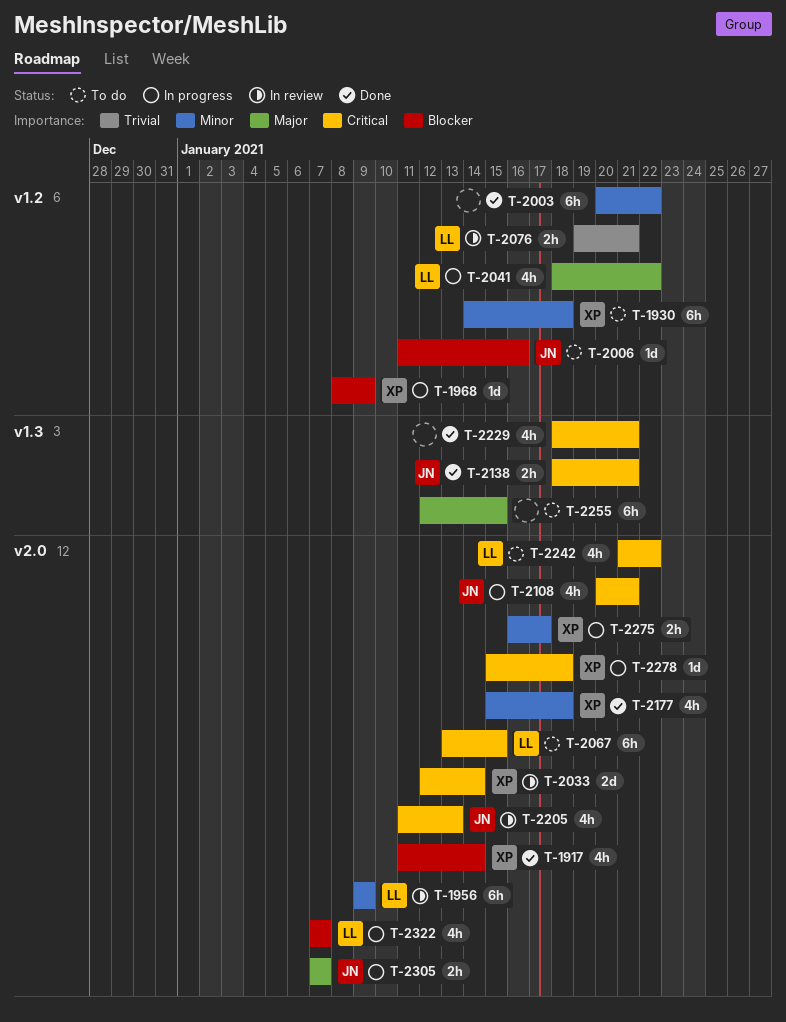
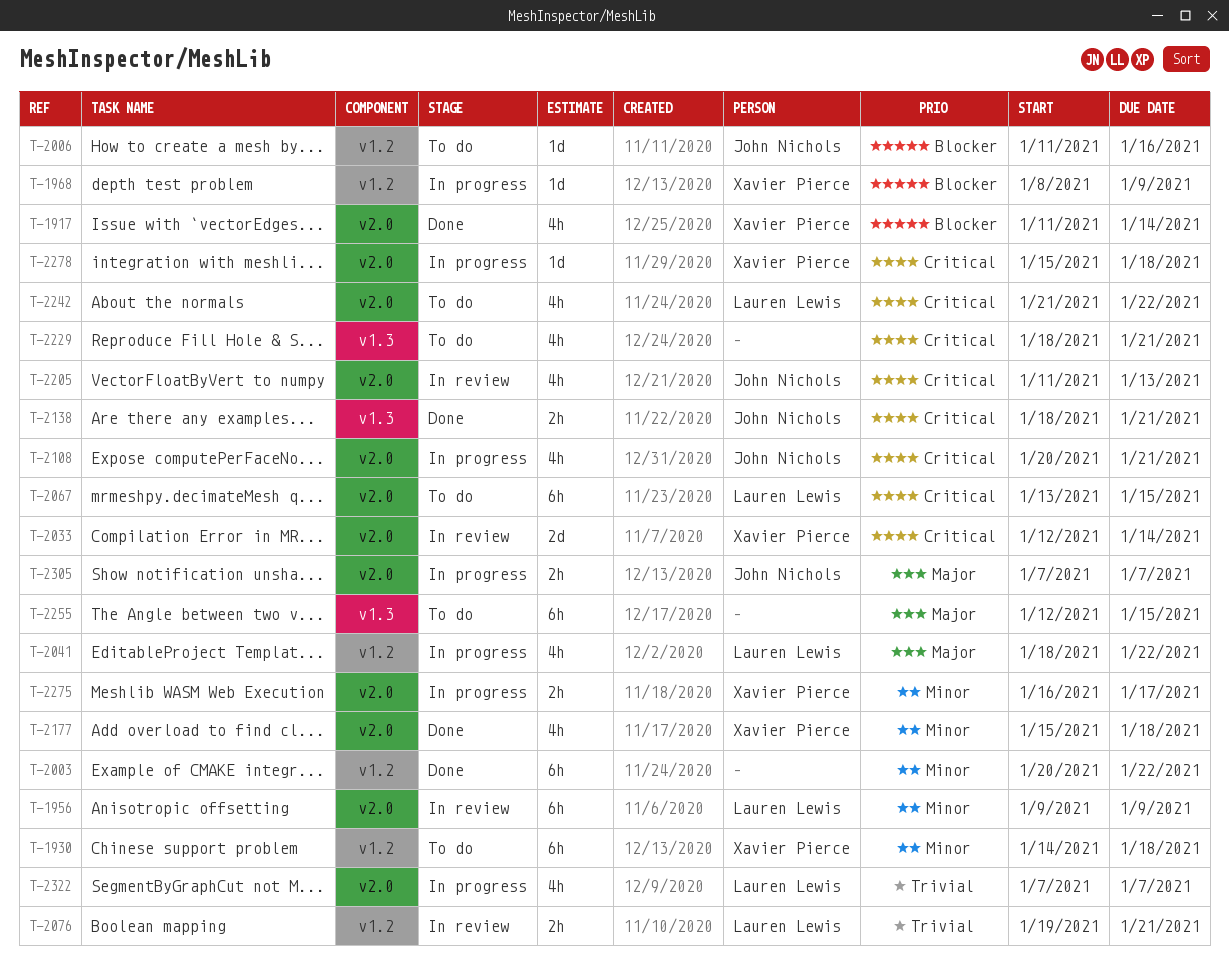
T-2229, status: Done -> To do
T-2322, priority: Blocker -> Trivial

